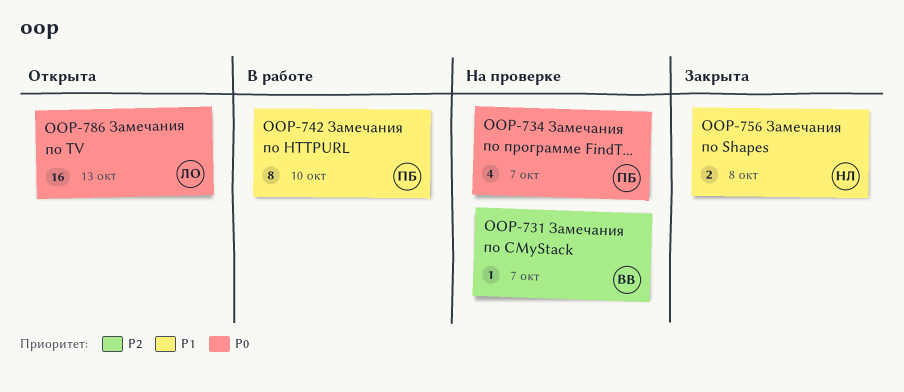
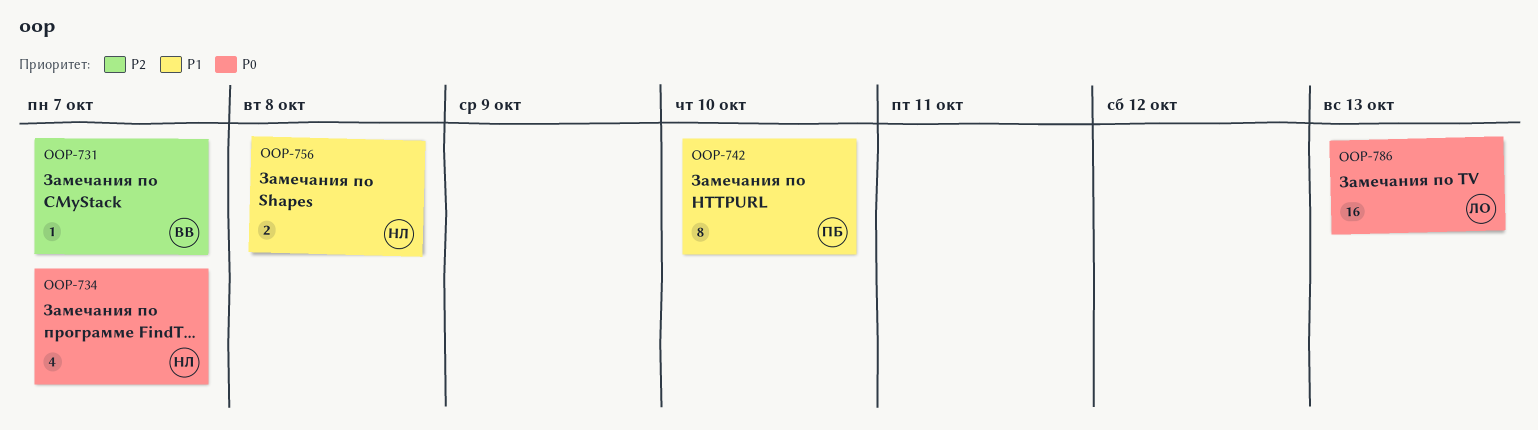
OOP-734, owner: ПБ -> НЛ

